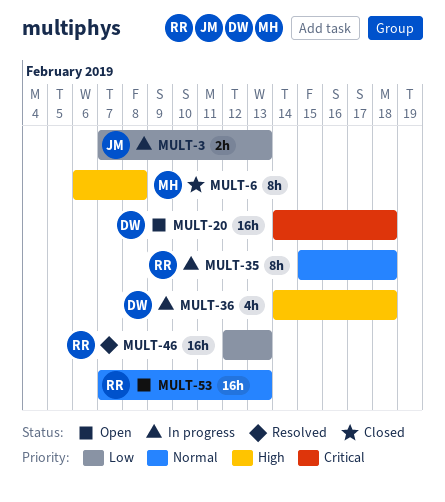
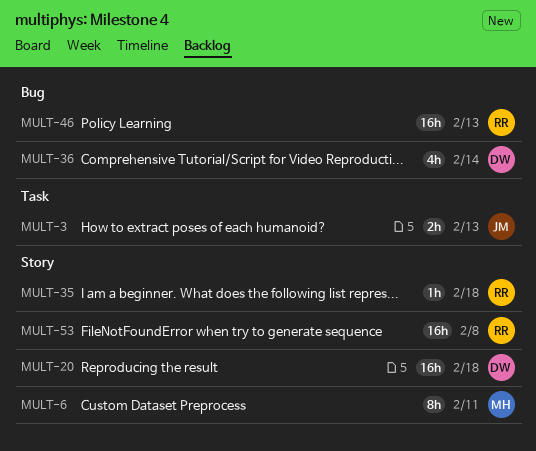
MULT-6, due: Feb 8 -> Feb 11
MULT-35, estimate: 8h -> 1h
MULT-36, due: Feb 18 -> Feb 14
MULT-53, due: Feb 13 -> Feb 8

